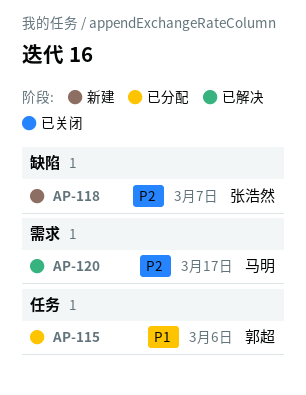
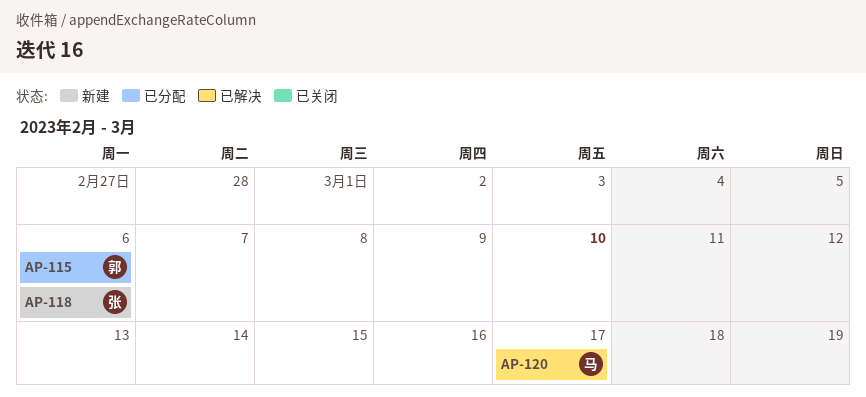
AP-118, due: Mar 7 -> Mar 6

